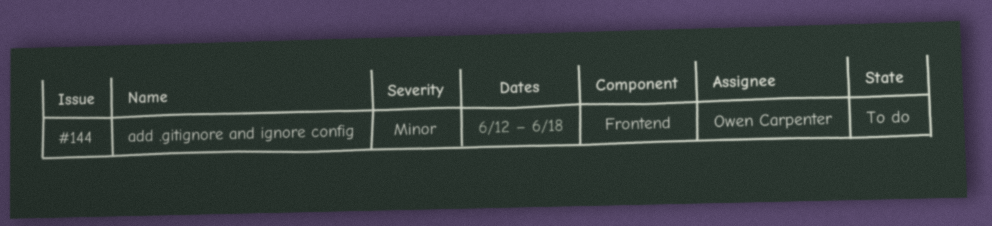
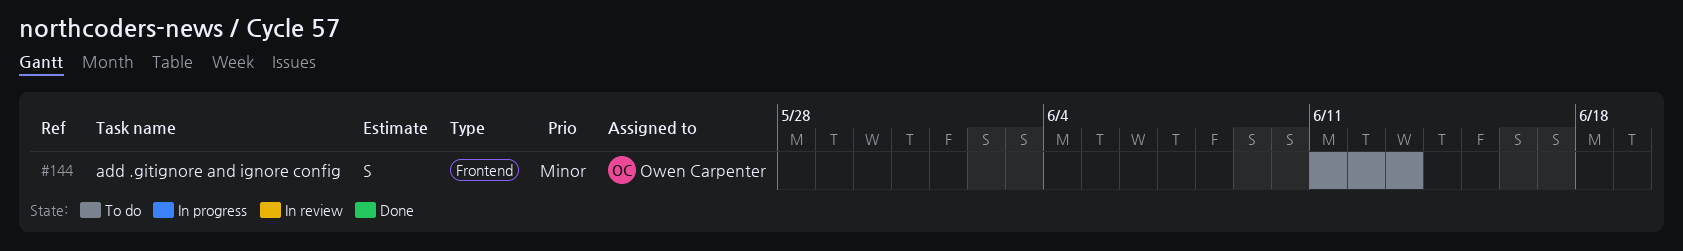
#144, start: Jun 12 -> Jun 11
#144, due: Jun 18 -> Jun 13

